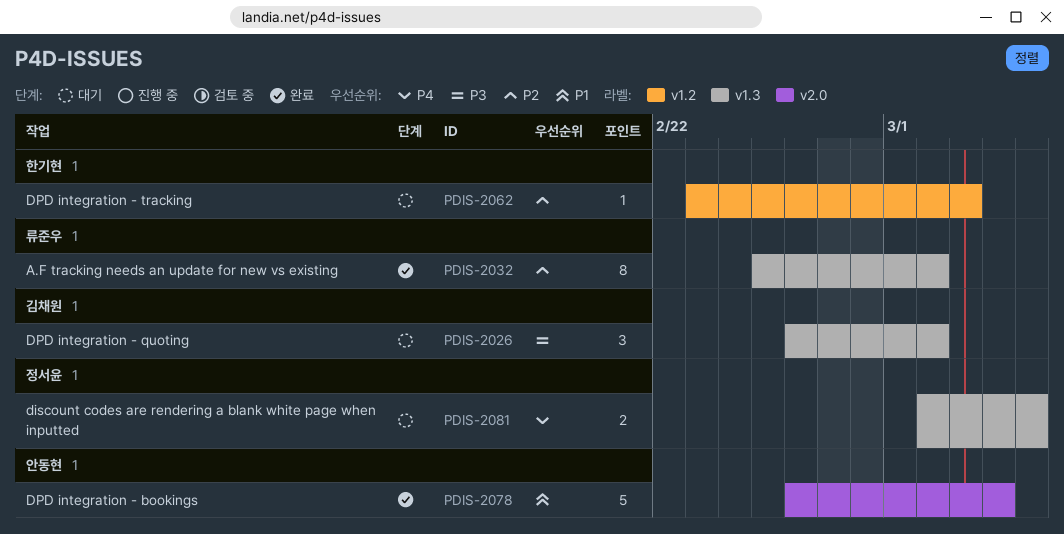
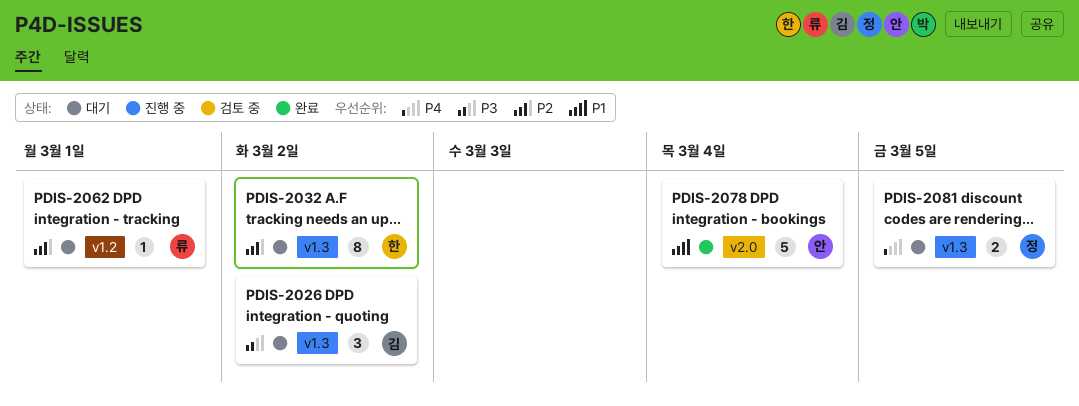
PDIS-2032, status: 완료 -> 대기
PDIS-2032, owner: 류준우 -> 한기현
PDIS-2062, owner: 한기현 -> 류준우
PDIS-2062, due: Mar 3 -> Mar 1

